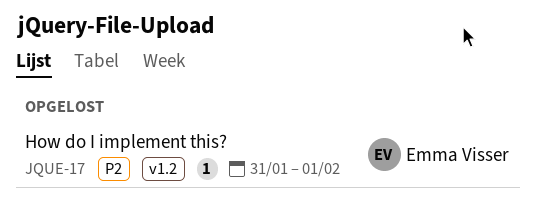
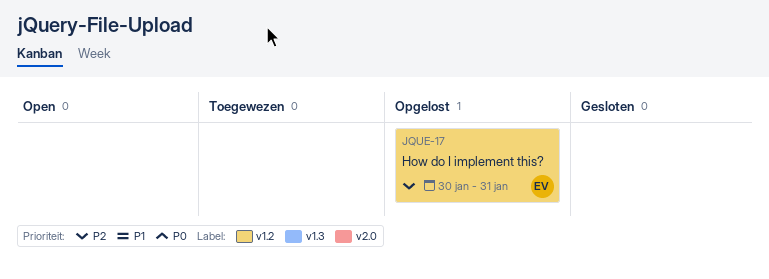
JQUE-17, start: Jan 31 -> Jan 30
JQUE-17, due: Feb 1 -> Jan 31

